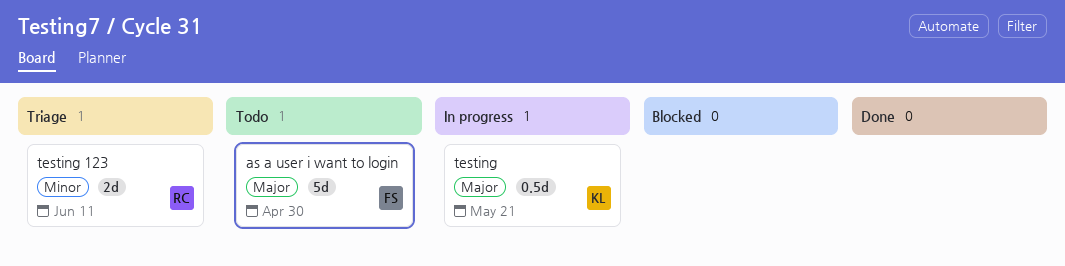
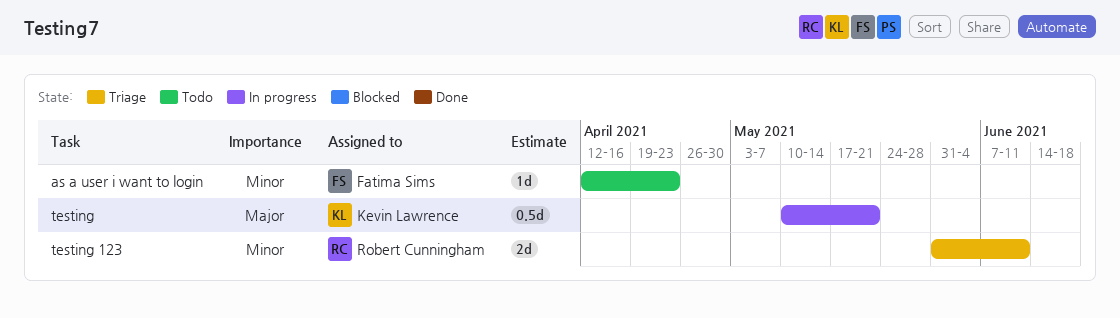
as a user i want to login, priority: Major -> Minor
as a user i want to login, estimate: 5d -> 1d
as a user i want to login, due: Apr 30 -> Apr 23

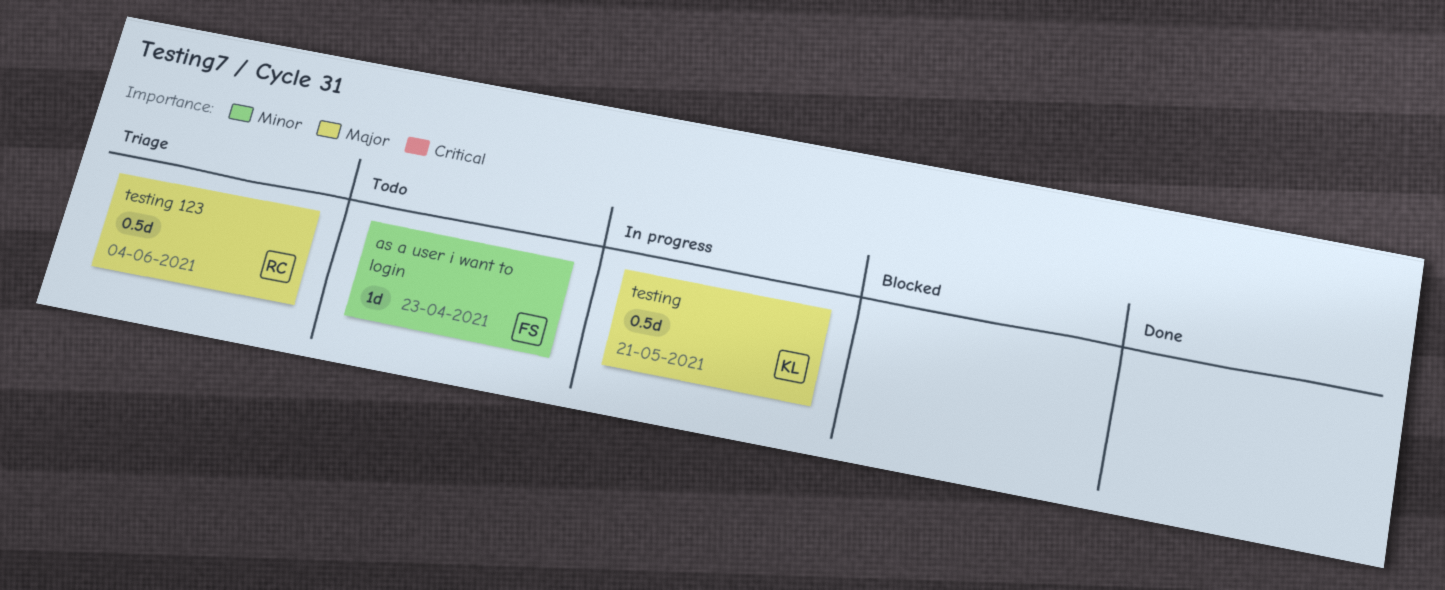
testing 123, priority: Minor -> Major
testing 123, estimate: 2d -> 0.5d
testing 123, due: Jun 11 -> Jun 4

